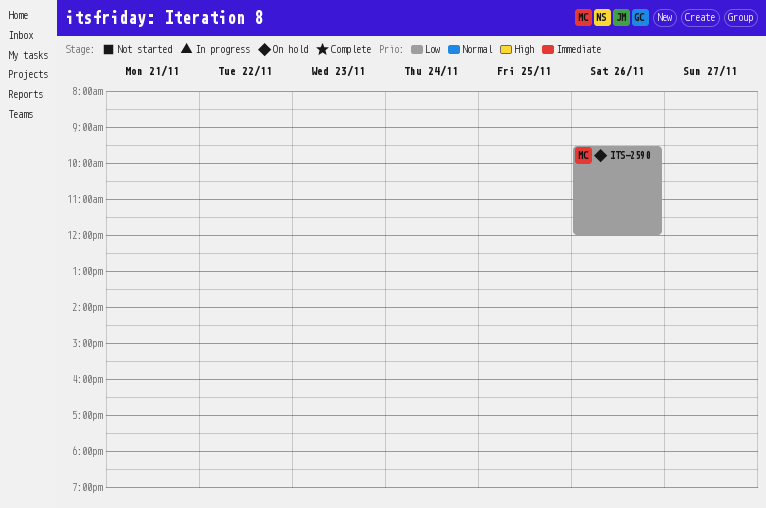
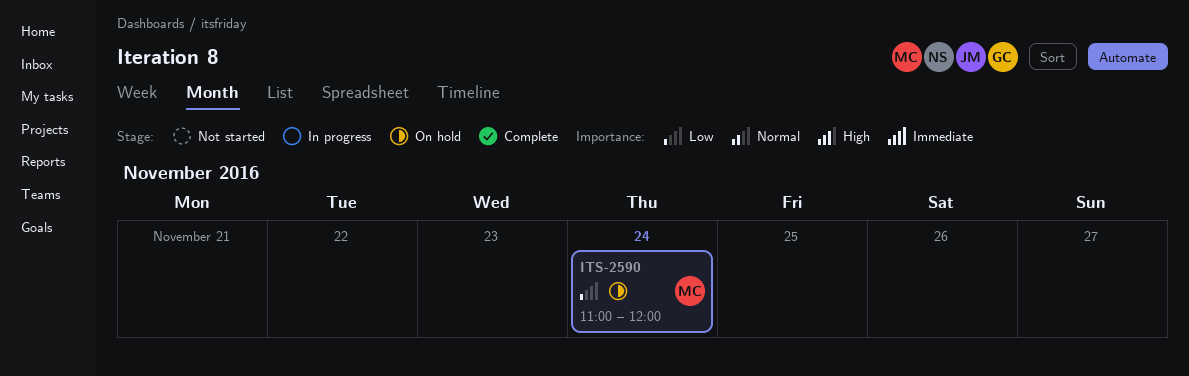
ITS-2590, day: Nov 26 -> Nov 24
ITS-2590, begins: 09:30 -> 11:00

